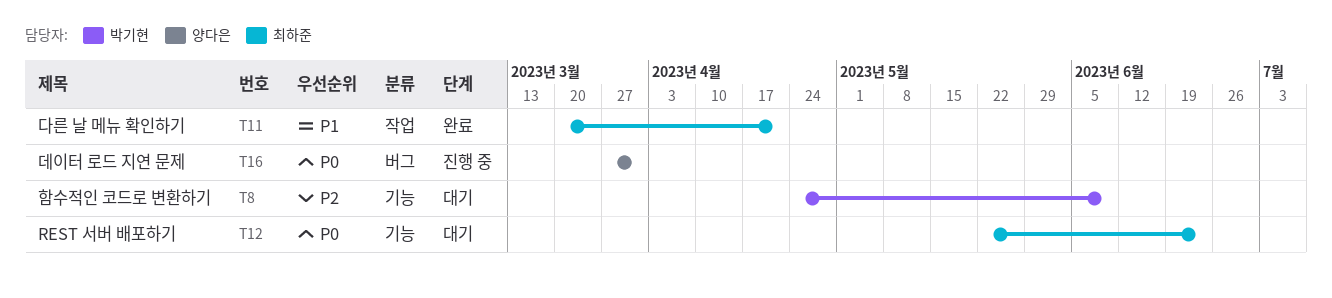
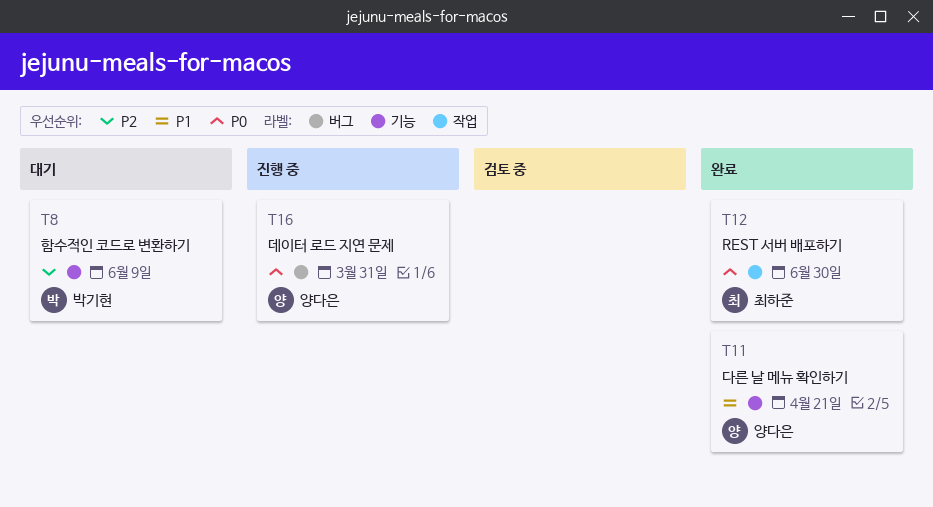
T11, owner: 최하준 -> 양다은
T11, label: 작업 -> 기능
T12, status: 대기 -> 완료
T12, label: 기능 -> 작업
T12, due: Jun 23 -> Jun 30

